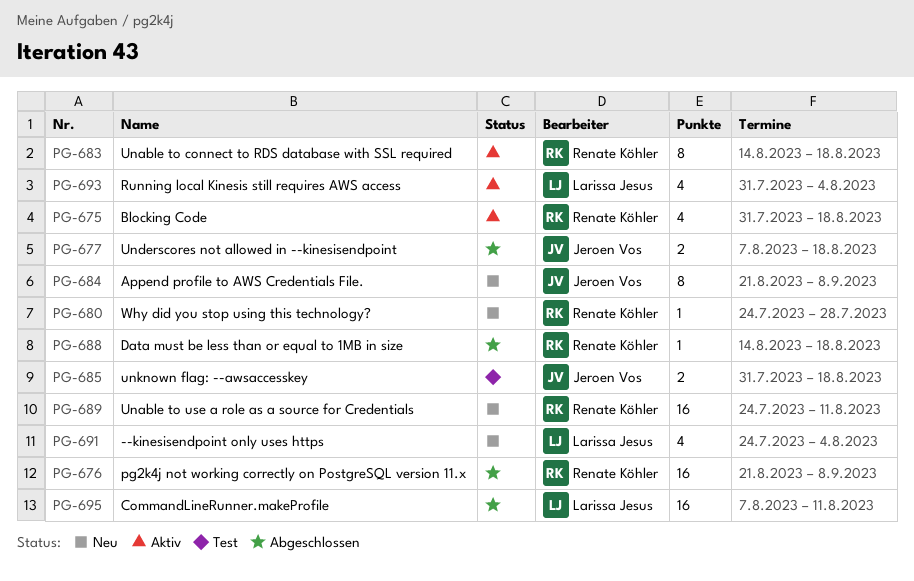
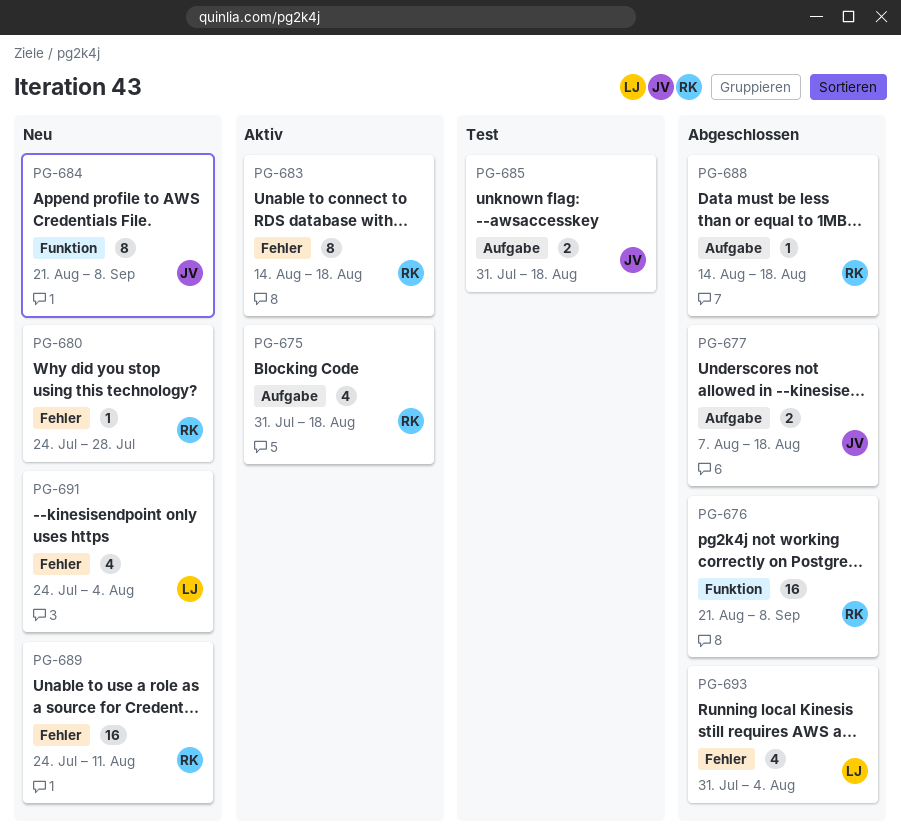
PG-693, status: Aktiv -> Abgeschlossen
PG-695: present -> none

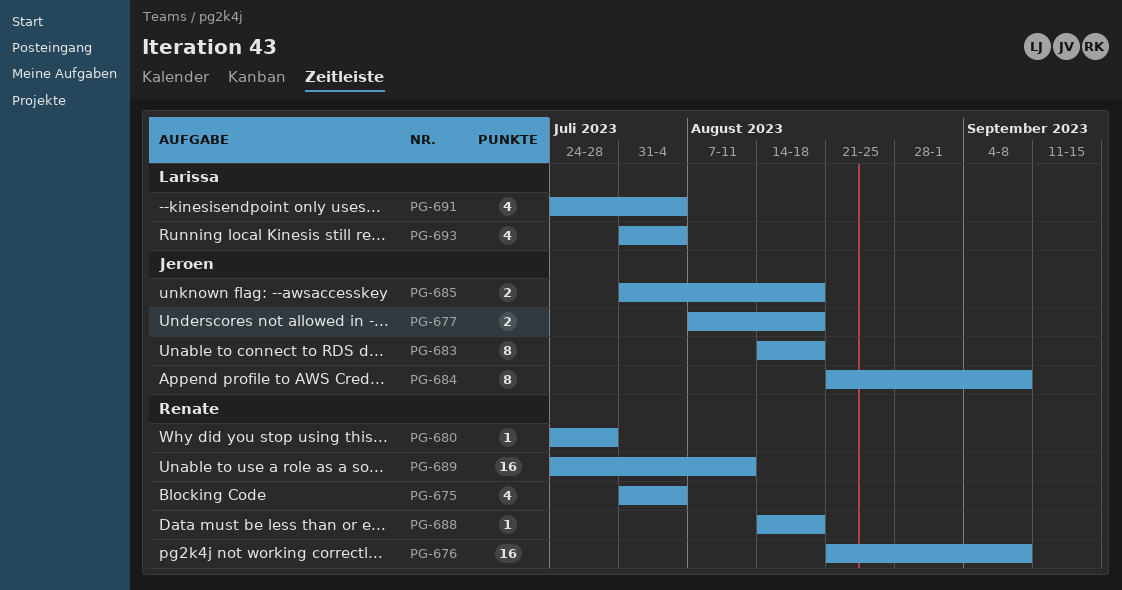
PG-675, due: Aug 18 -> Aug 4
PG-683, owner: Renate -> Jeroen

